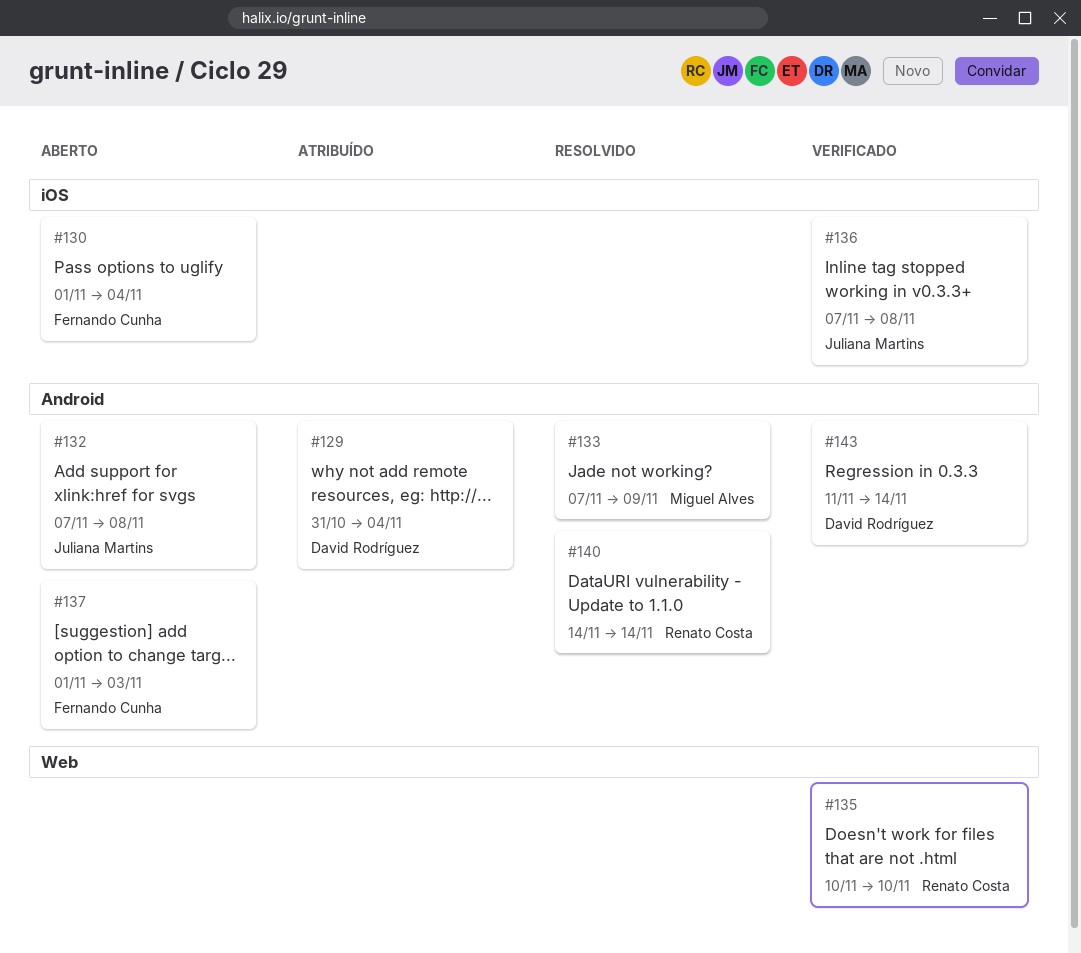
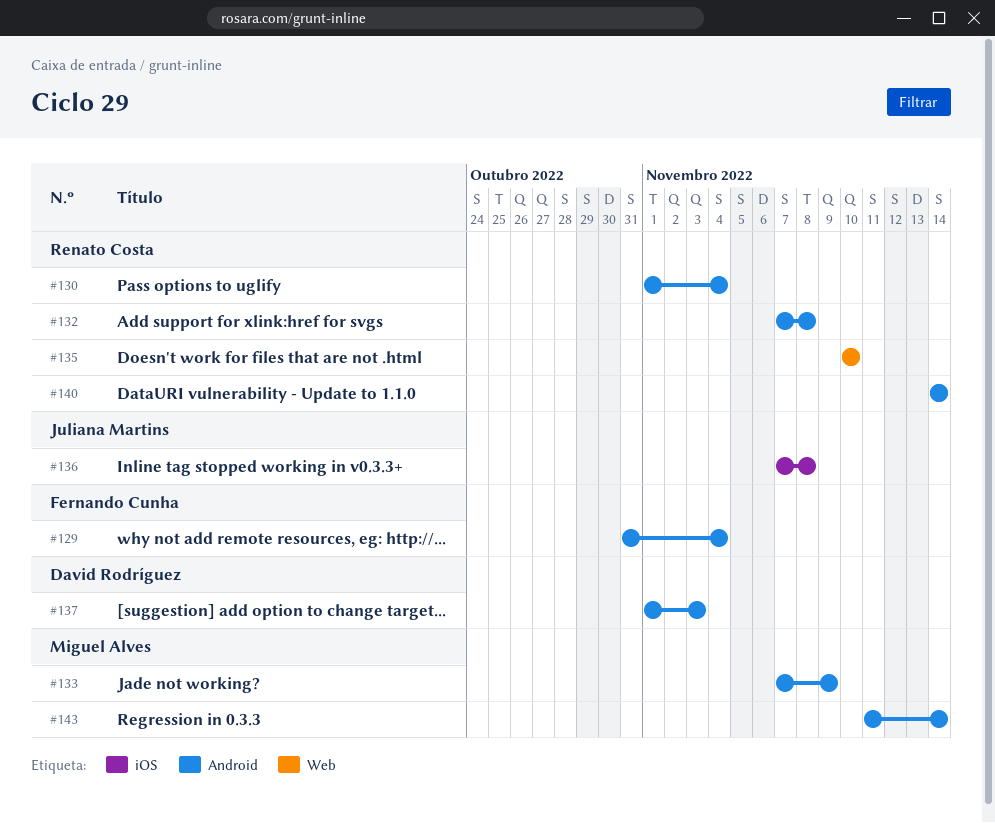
#129, owner: David Rodríguez -> Fernando Cunha
#130, owner: Fernando Cunha -> Renato Costa
#130, label: iOS -> Android
#132, owner: Juliana Martins -> Renato Costa
#137, owner: Fernando Cunha -> David Rodríguez
#143, owner: David Rodríguez -> Miguel Alves

